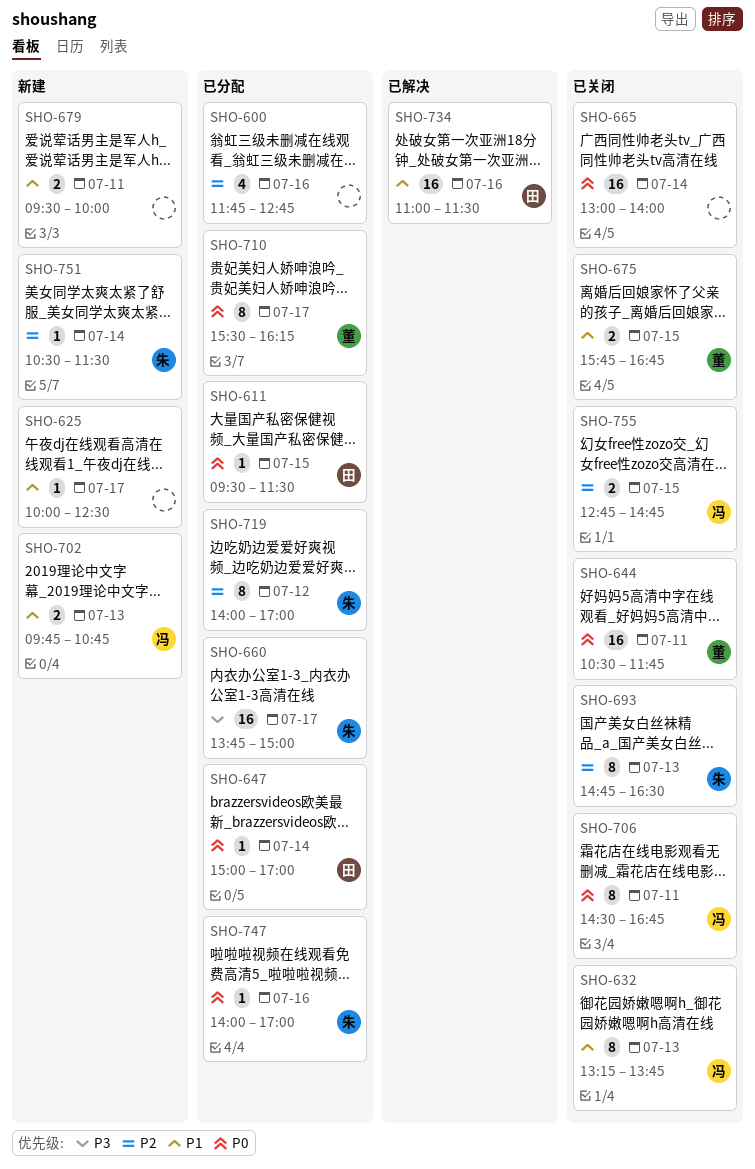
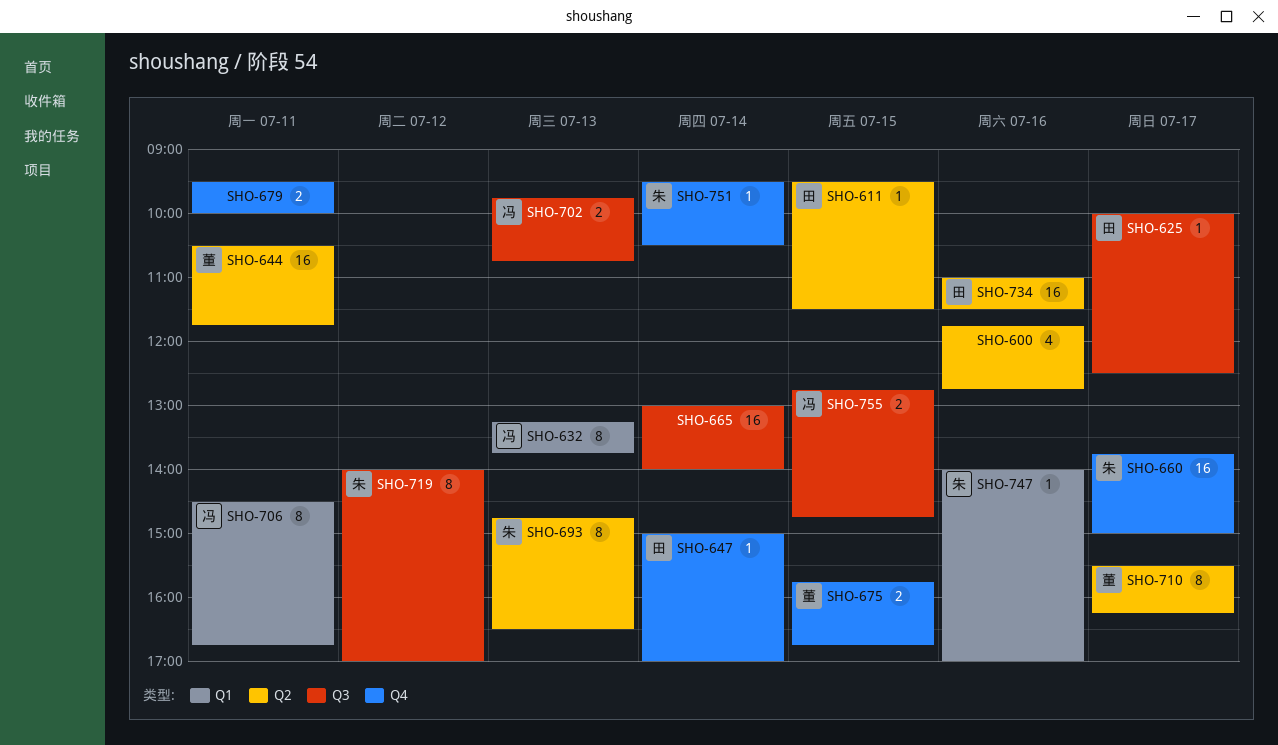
SHO-625, owner: none -> 田
SHO-751, begins: 10:30 -> 09:30
SHO-751, ends: 11:30 -> 10:30

